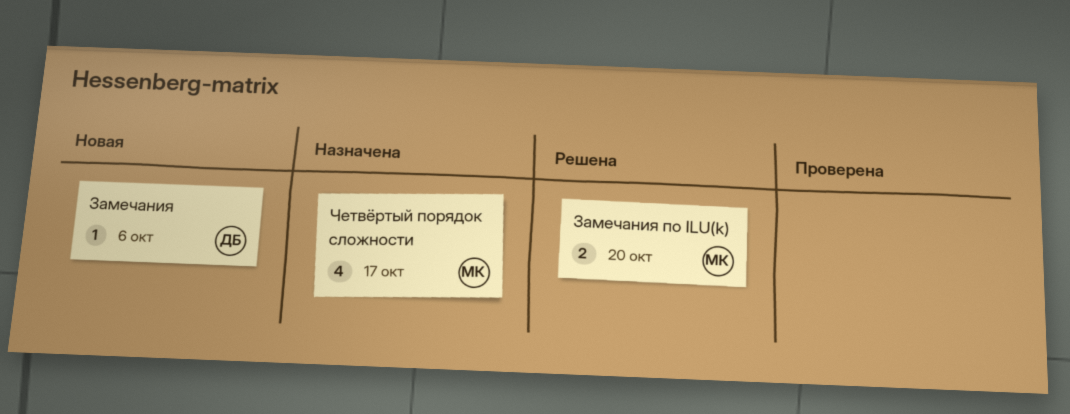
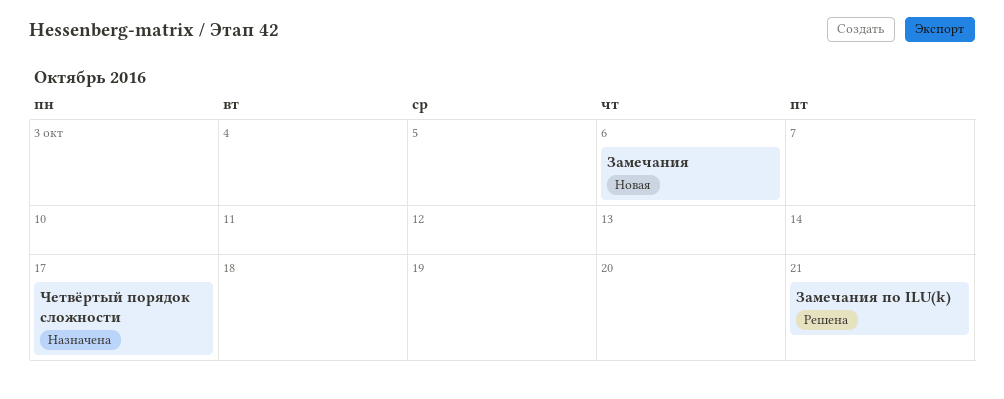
Замечания по ILU(k), due: Oct 20 -> Oct 21

